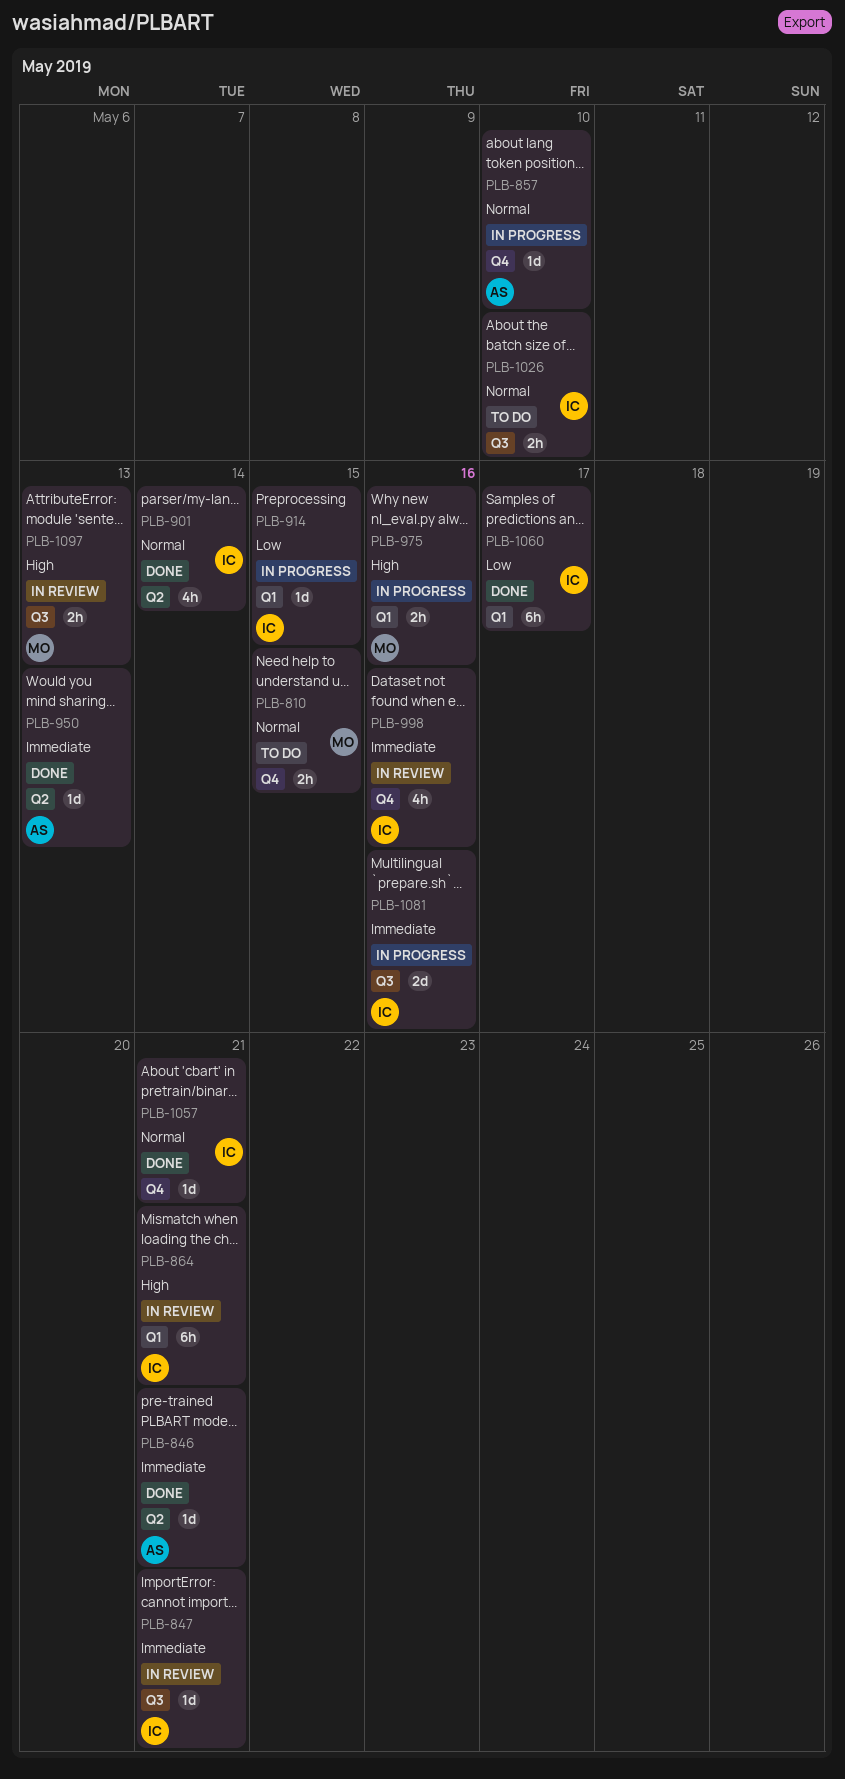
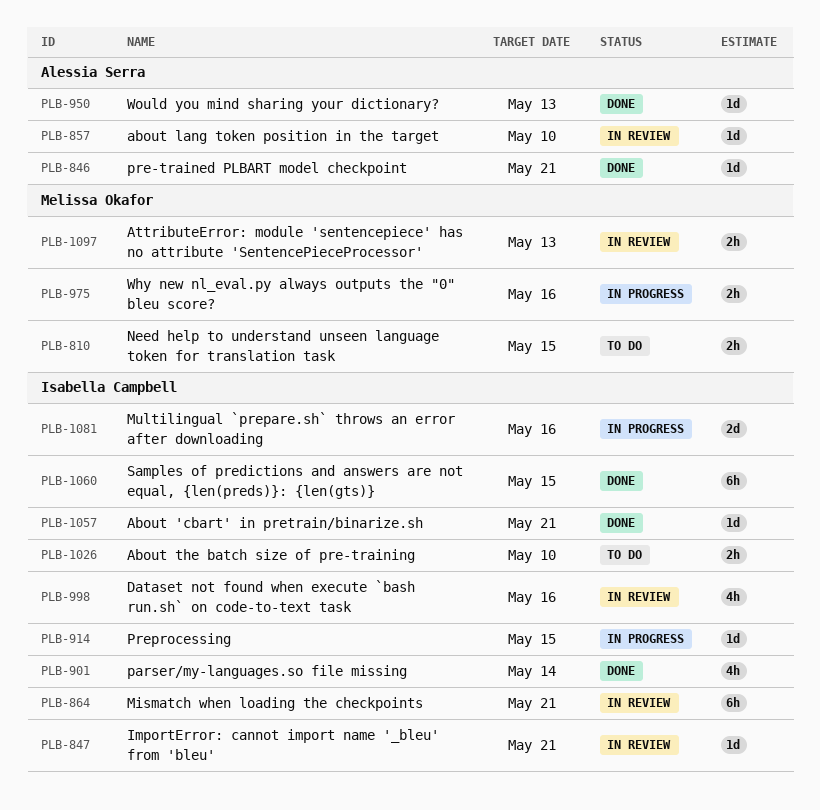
PLB-857, status: In progress -> In review
PLB-1060, due: May 17 -> May 15

